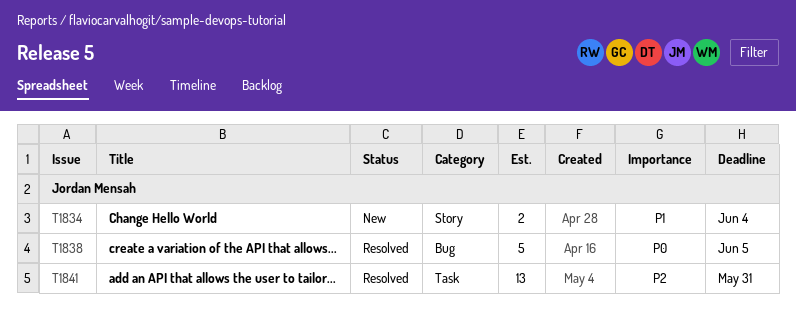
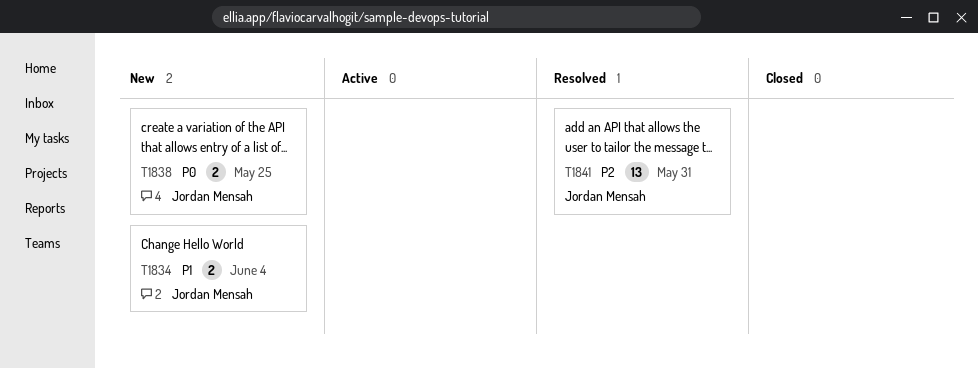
T1838, status: Resolved -> New
T1838, estimate: 5 -> 2
T1838, due: Jun 5 -> May 25

